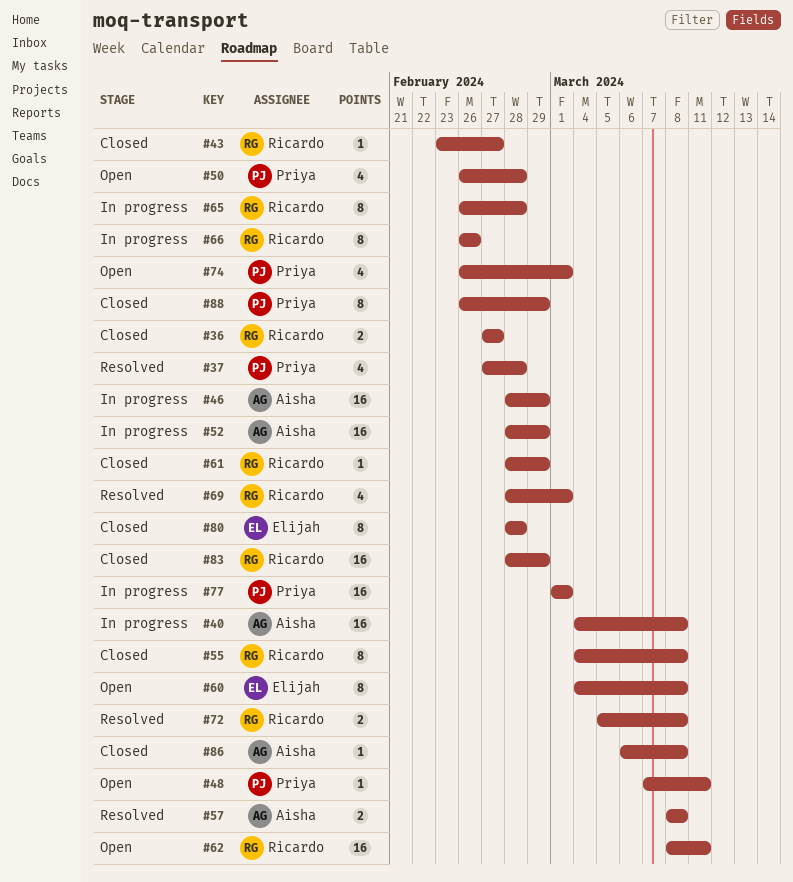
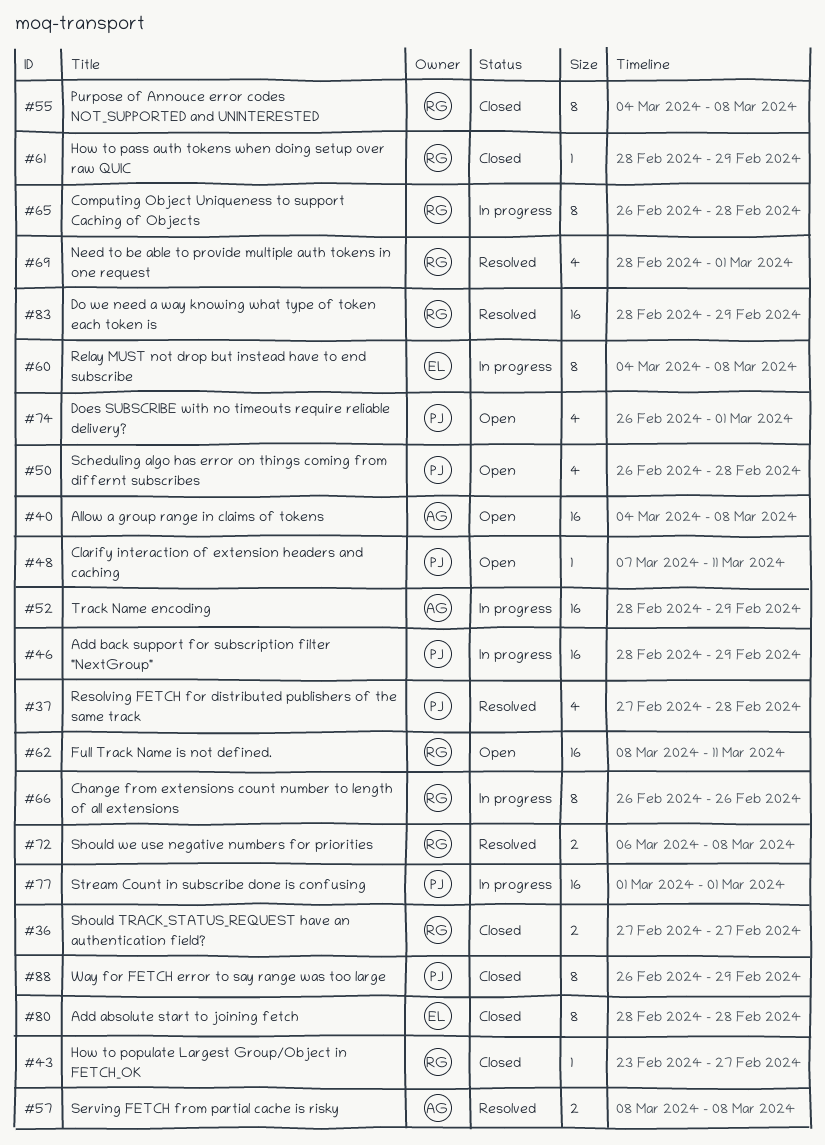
#40, status: In progress -> Open
#46, owner: Aisha -> Priya
#60, status: Open -> In progress
#72, start: Mar 5 -> Mar 6
#83, status: Closed -> Resolved
#86: present -> none

